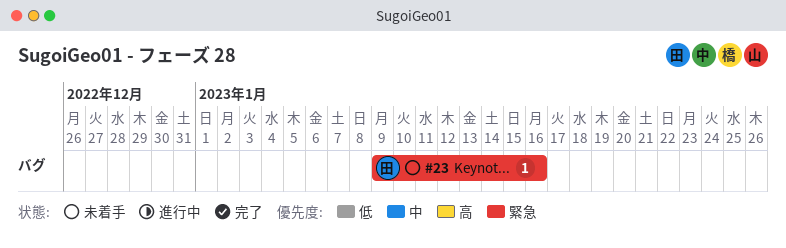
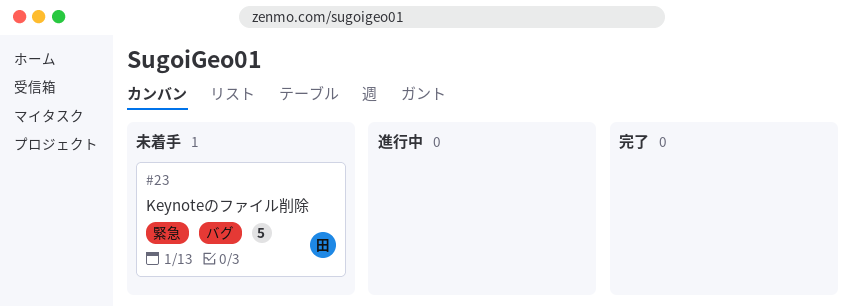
#23, estimate: 1 -> 5
#23, due: Jan 16 -> Jan 13

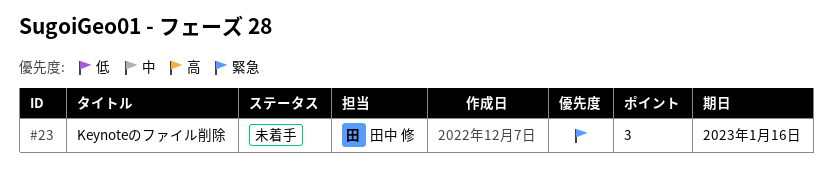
#23, estimate: 5 -> 3
#23, due: Jan 13 -> Jan 16

